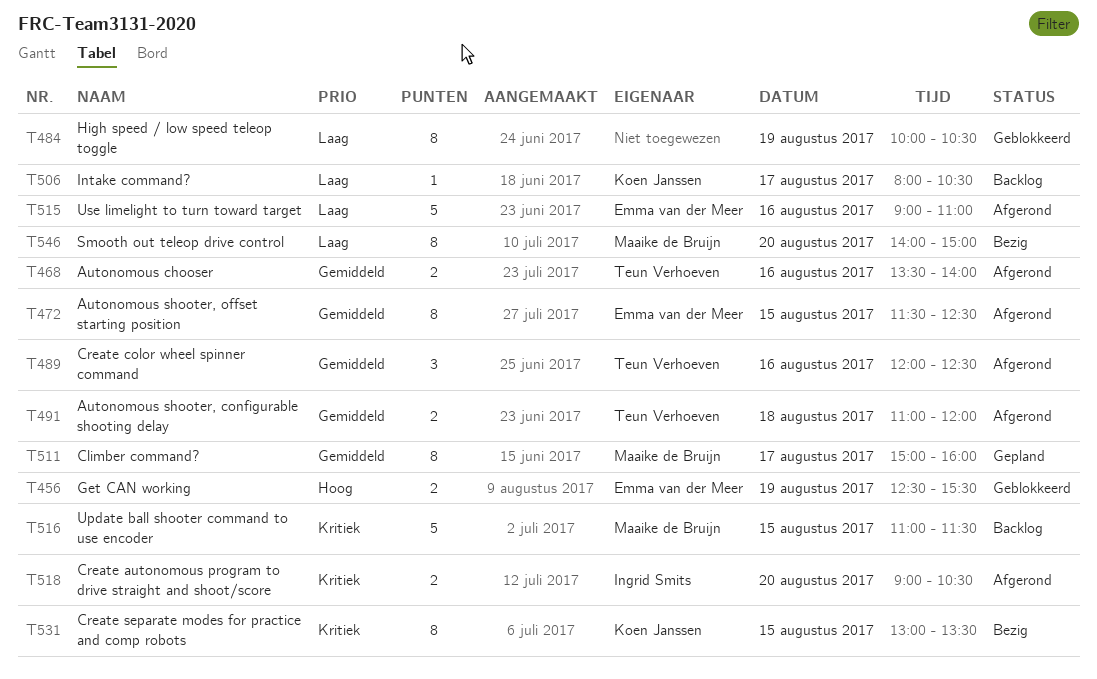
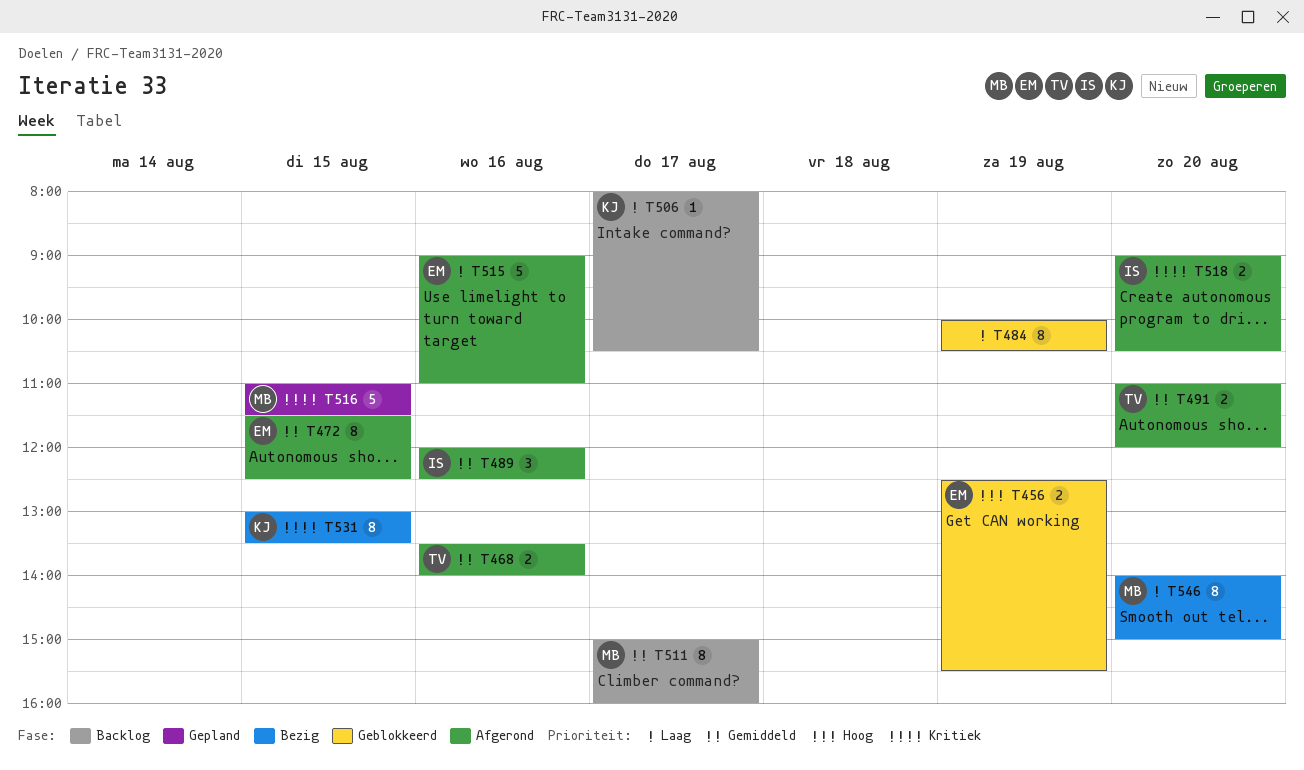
T489, owner: Teun Verhoeven -> Ingrid Smits
T491, day: Aug 18 -> Aug 20
T511, status: Gepland -> Backlog
T516, status: Backlog -> Gepland

